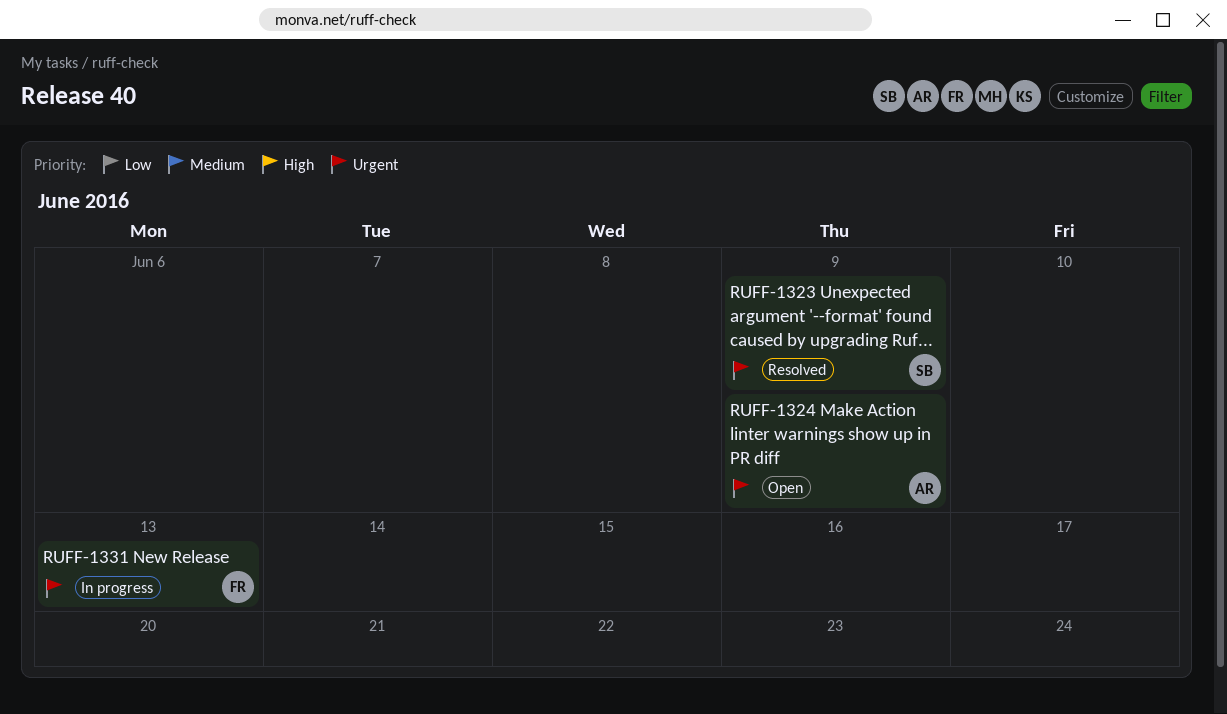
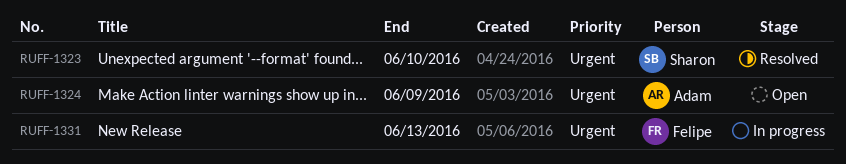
RUFF-1323, due: Jun 9 -> Jun 10

